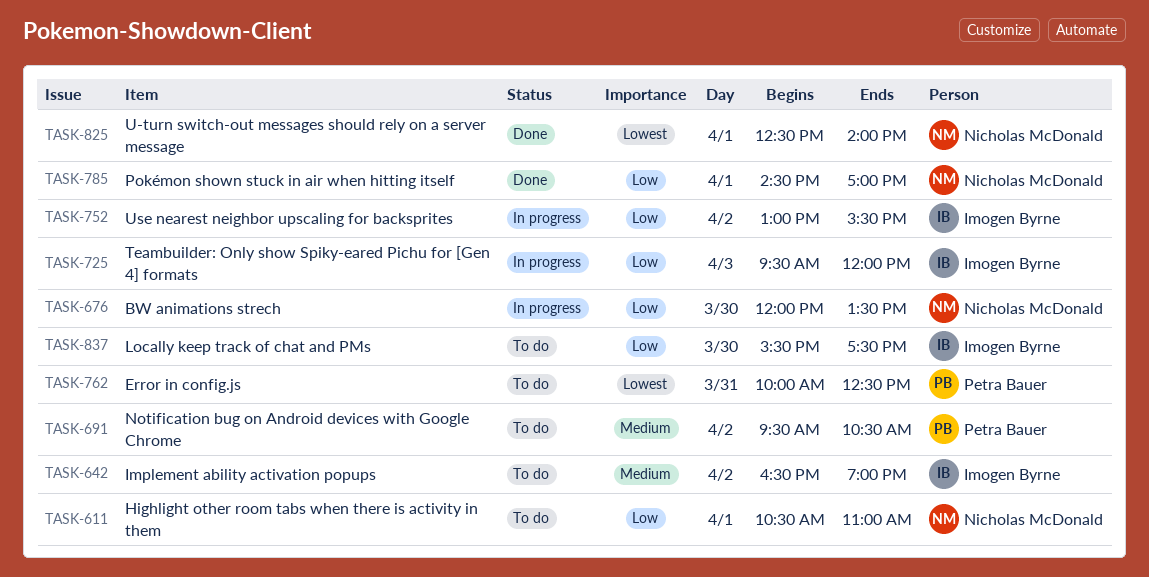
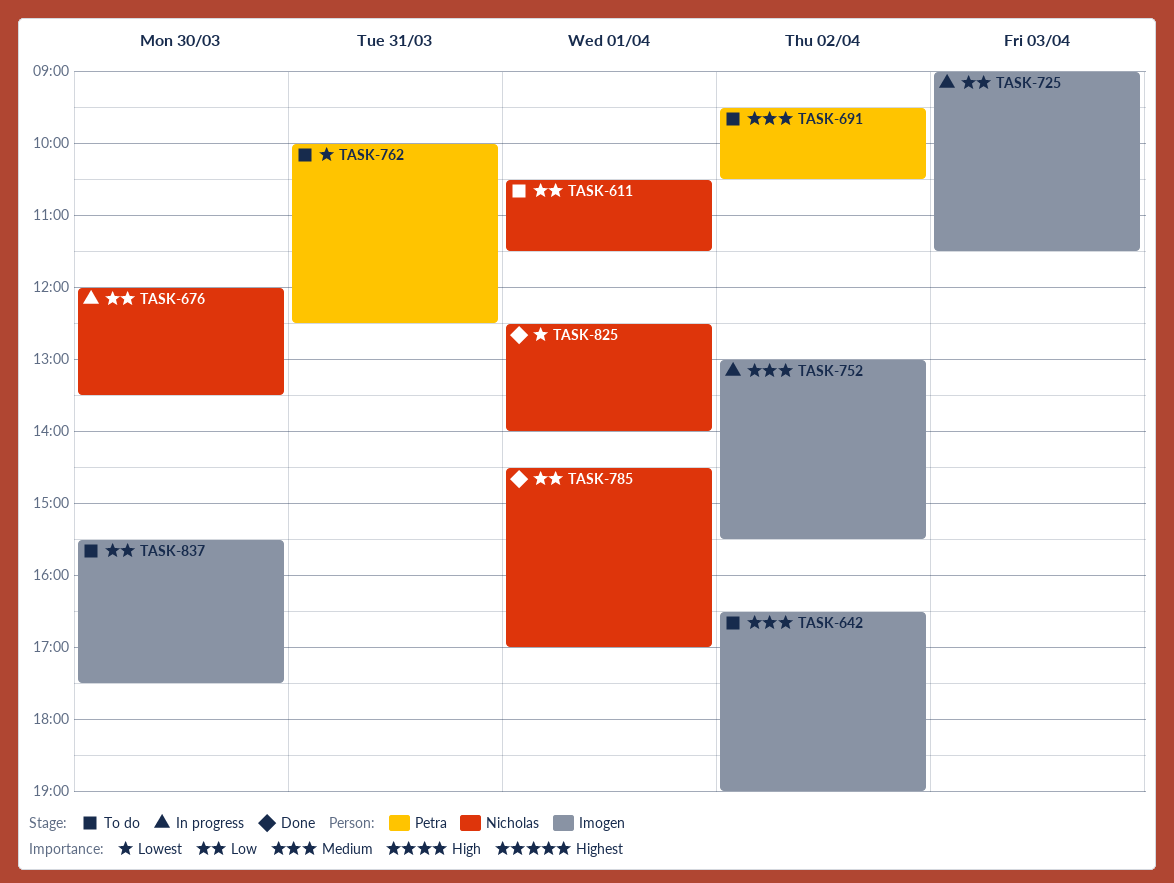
TASK-611, ends: 11:00 -> 11:30
TASK-725, begins: 09:30 -> 09:00
TASK-725, ends: 12:00 -> 11:30
TASK-752, priority: Low -> Medium

